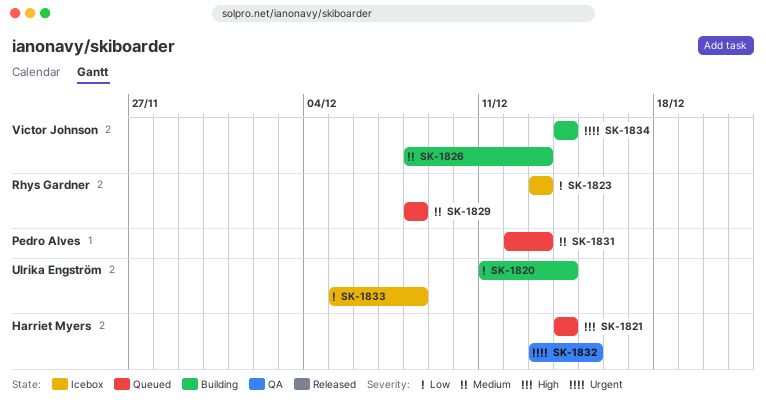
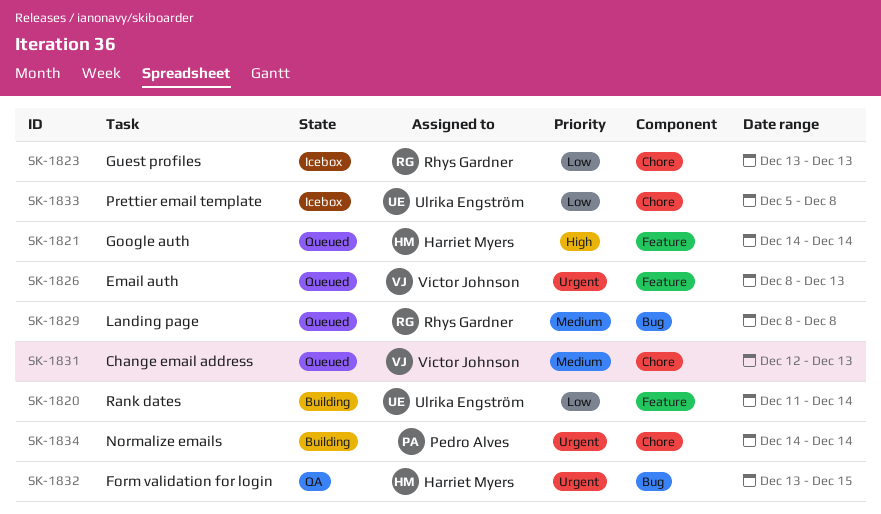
SK-1826, status: Building -> Queued
SK-1826, priority: Medium -> Urgent
SK-1831, owner: Pedro Alves -> Victor Johnson
SK-1834, owner: Victor Johnson -> Pedro Alves

